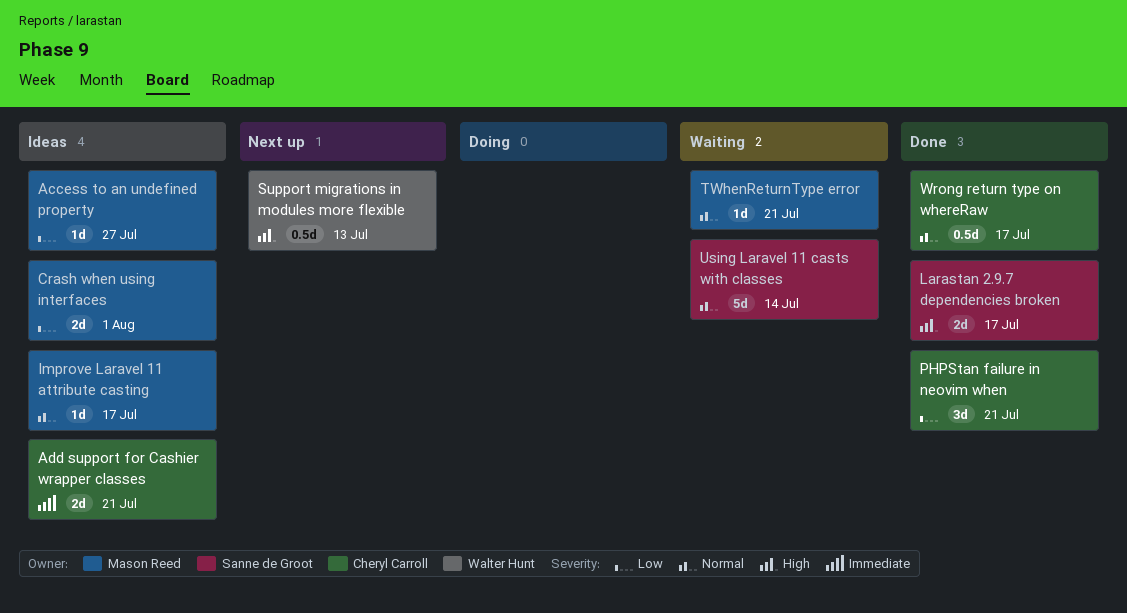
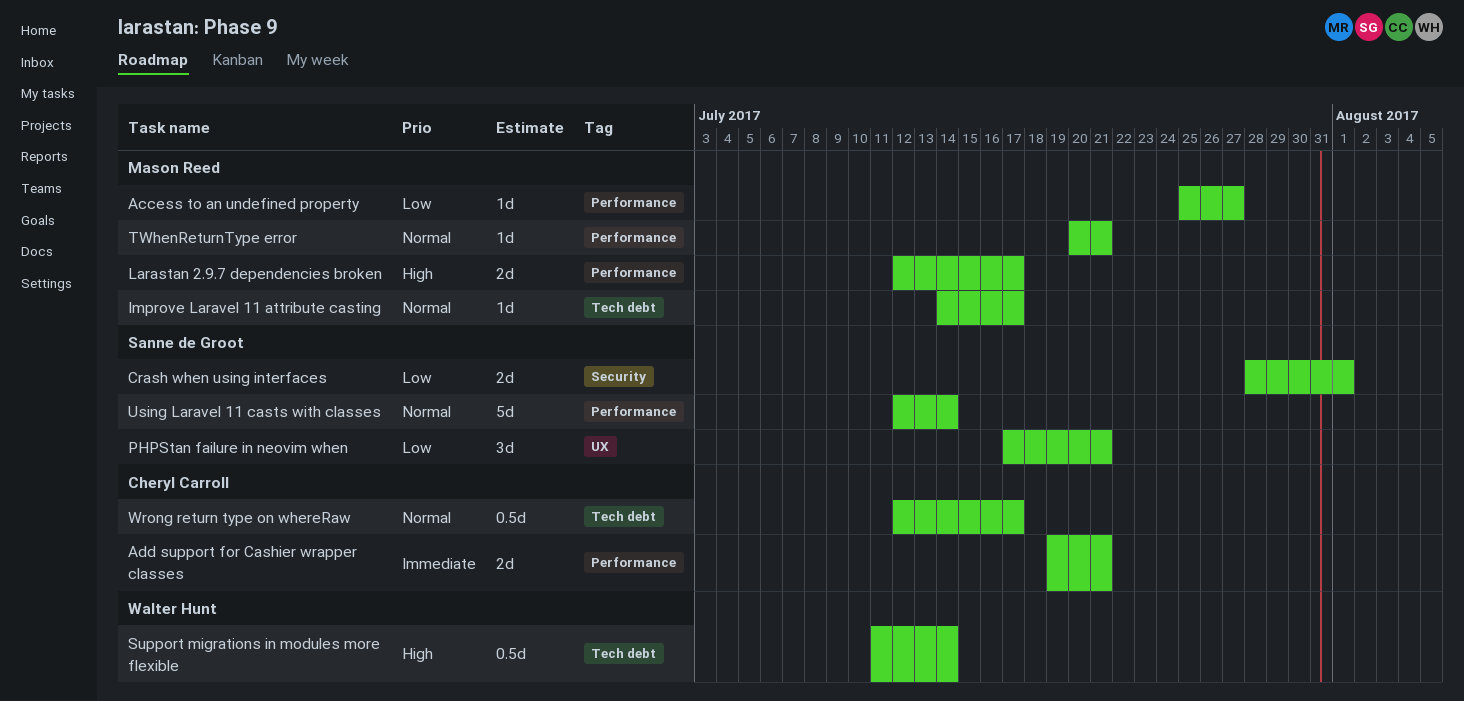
Crash when using interfaces, owner: Mason Reed -> Sanne de Groot
Larastan 2.9.7 dependencies broken, owner: Sanne de Groot -> Mason Reed
PHPStan failure in neovim when, owner: Cheryl Carroll -> Sanne de Groot
Support migrations in modules more flexible, due: Jul 13 -> Jul 14

